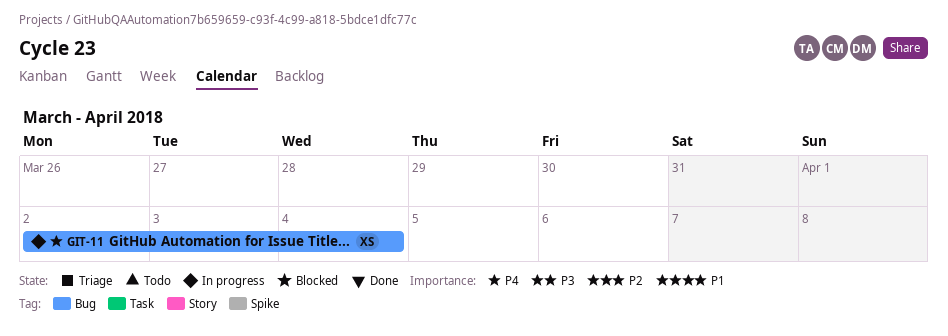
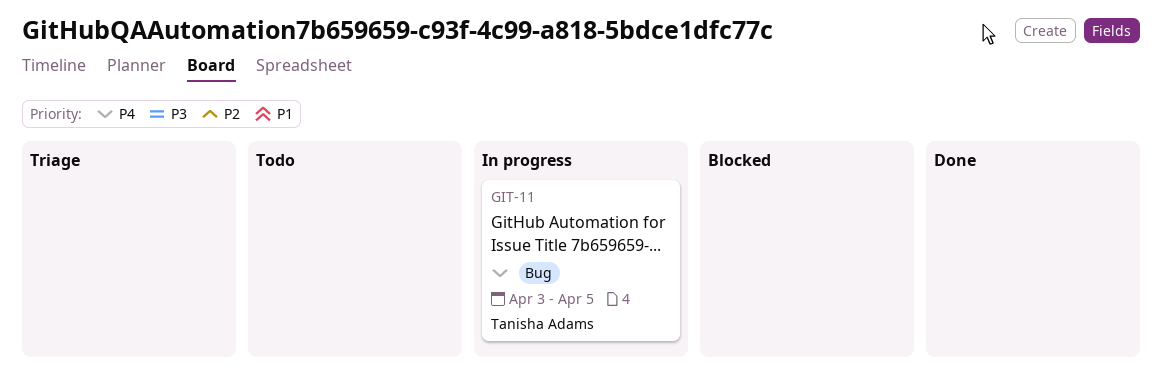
GIT-11, start: Apr 2 -> Apr 3
GIT-11, due: Apr 4 -> Apr 5

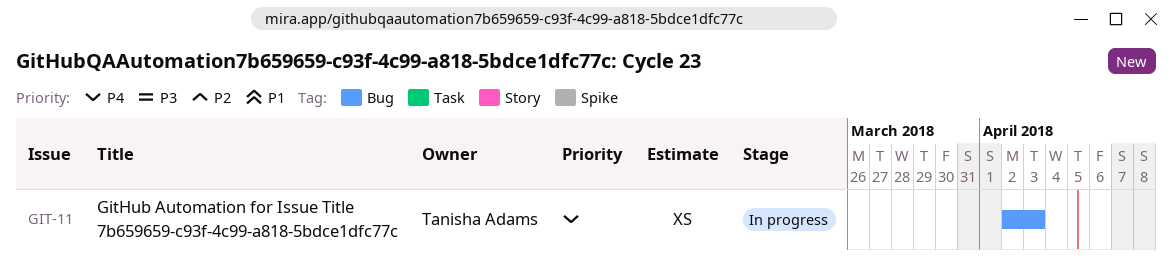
GIT-11, start: Apr 3 -> Apr 2
GIT-11, due: Apr 5 -> Apr 3

